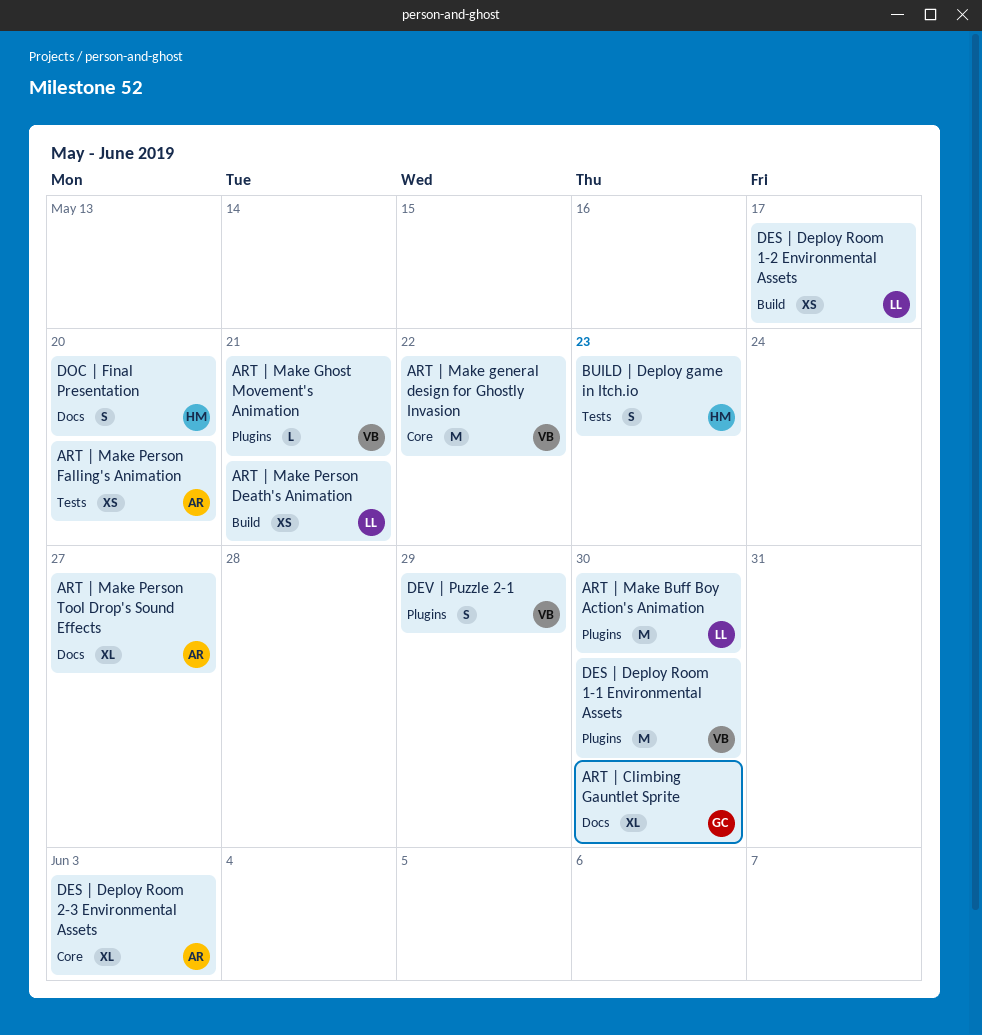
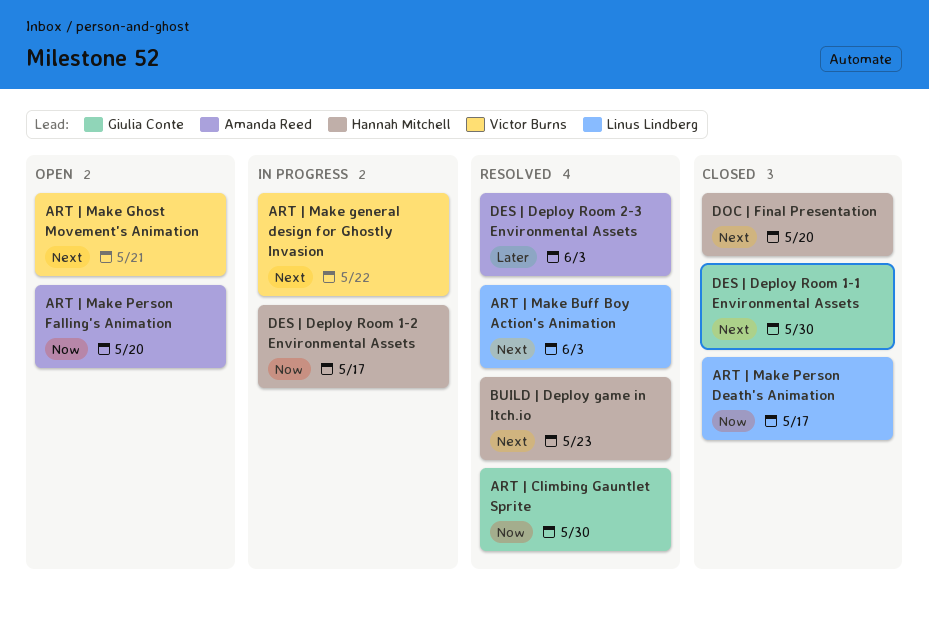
ART | Make Buff Boy Action's Animation, due: May 30 -> Jun 3
ART | Make Person Death's Animation, due: May 21 -> May 17
ART | Make Person Tool Drop's Sound Effects: present -> none
DES | Deploy Room 1-1 Environmental Assets, owner: Victor Burns -> Giulia Conte
DES | Deploy Room 1-2 Environmental Assets, owner: Linus Lindberg -> Hannah Mitchell
DEV | Puzzle 2-1: present -> none

